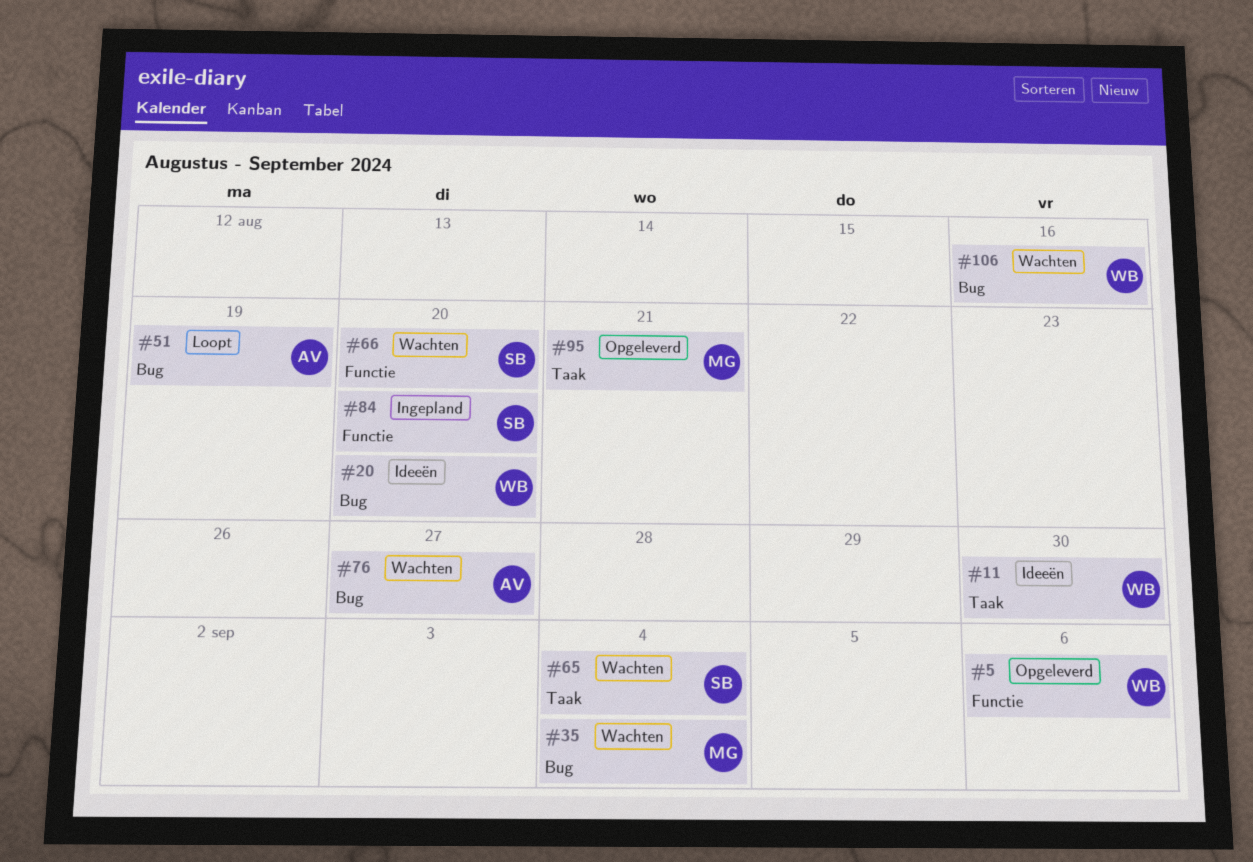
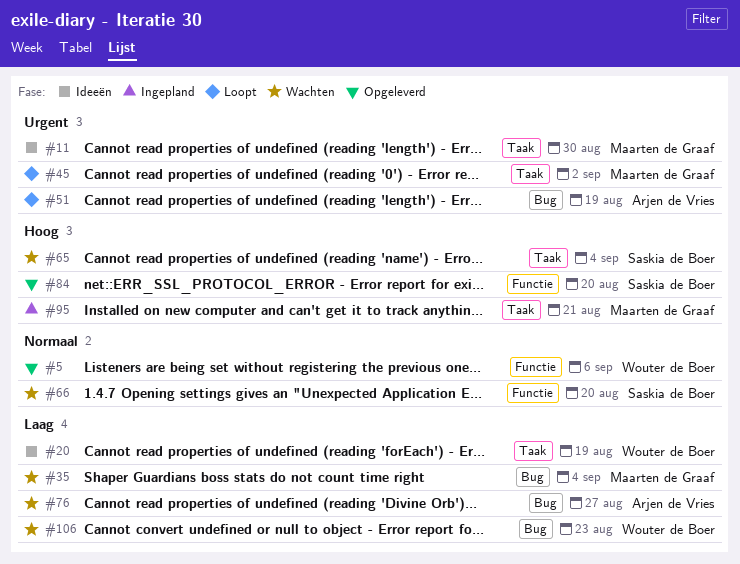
#11, owner: Wouter de Boer -> Maarten de Graaf
#20, label: Bug -> Taak
#20, due: Aug 20 -> Aug 19
#45: none -> present
#84, status: Ingepland -> Opgeleverd
#95, status: Opgeleverd -> Ingepland
#106, due: Aug 16 -> Aug 23

